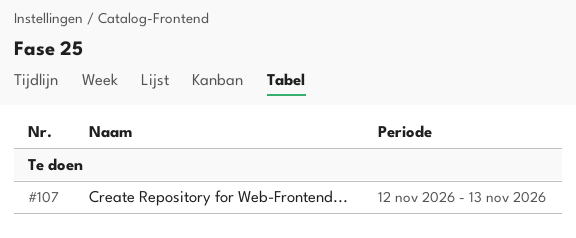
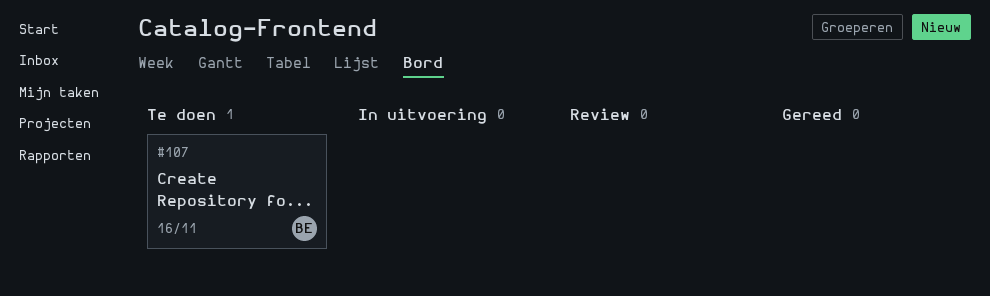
#107, due: Nov 13 -> Nov 16

